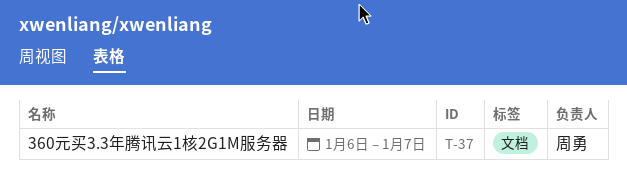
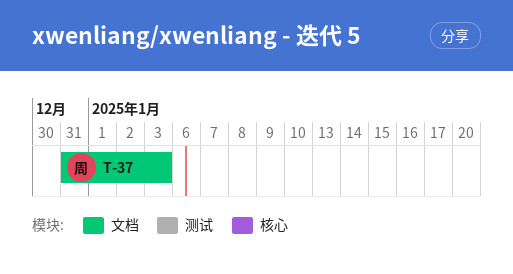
T-37, start: Jan 6 -> Dec 31
T-37, due: Jan 7 -> Jan 3

